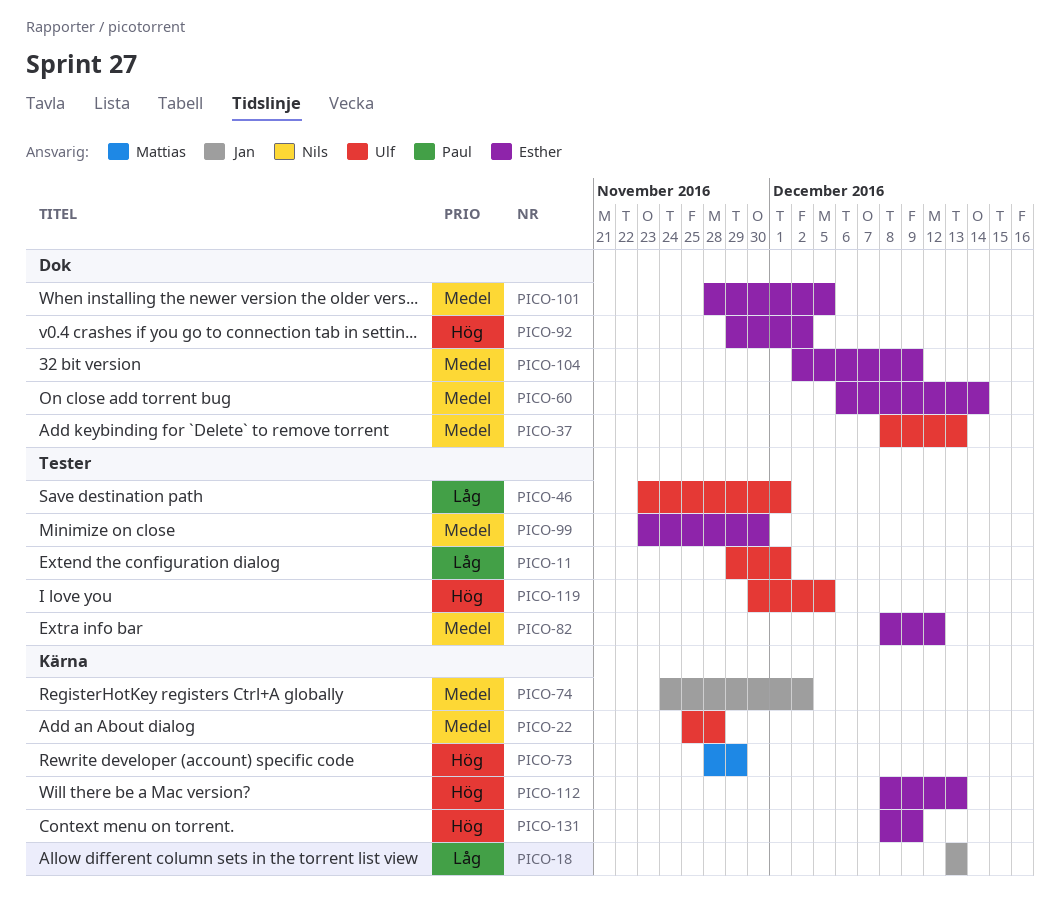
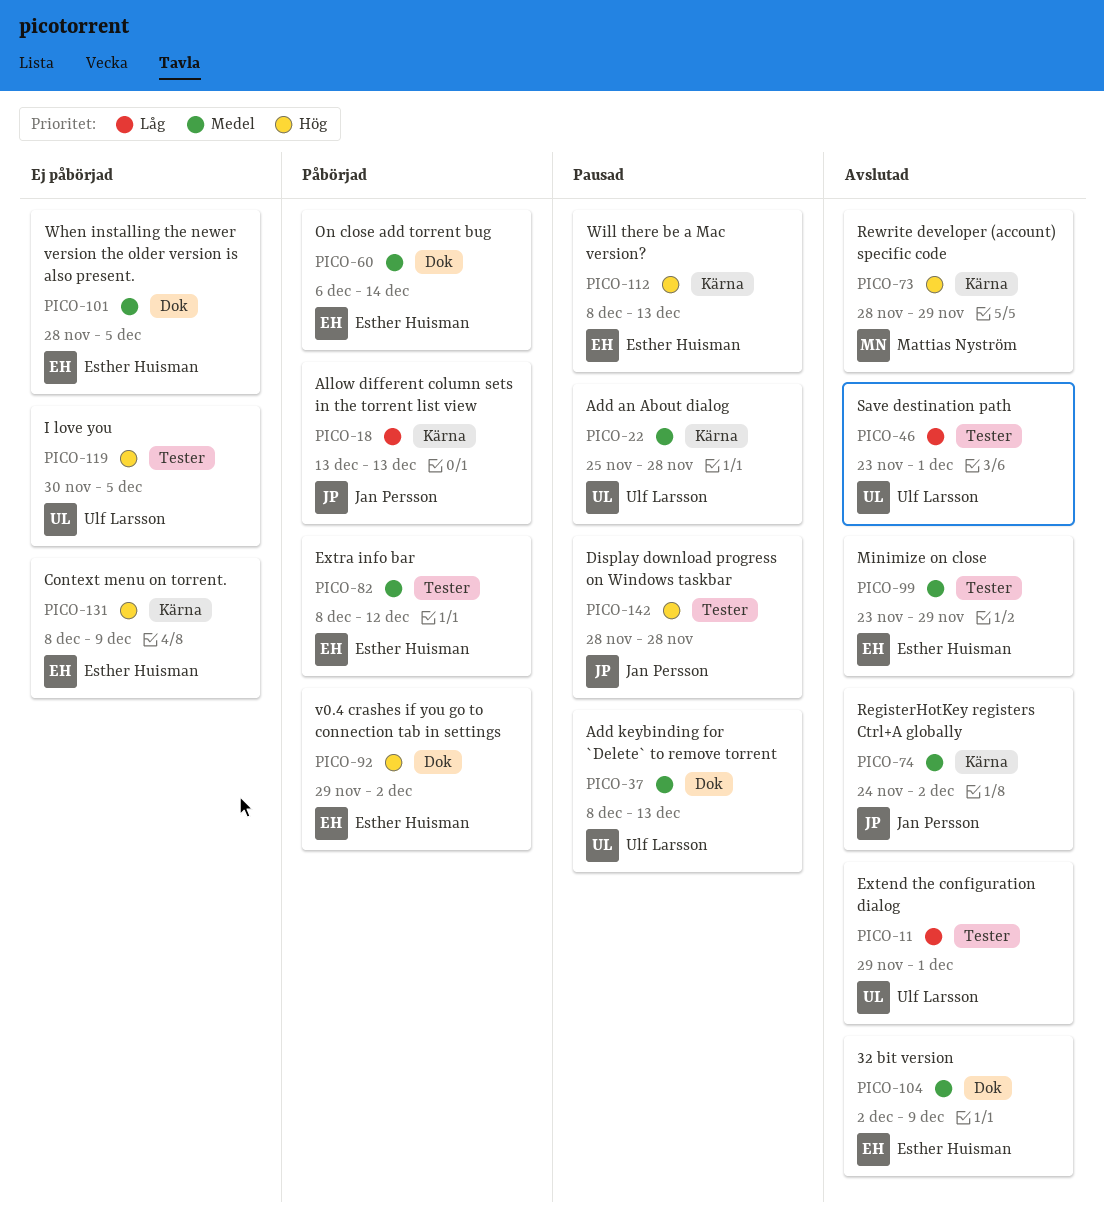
PICO-99, due: Nov 30 -> Nov 29
PICO-142: none -> present

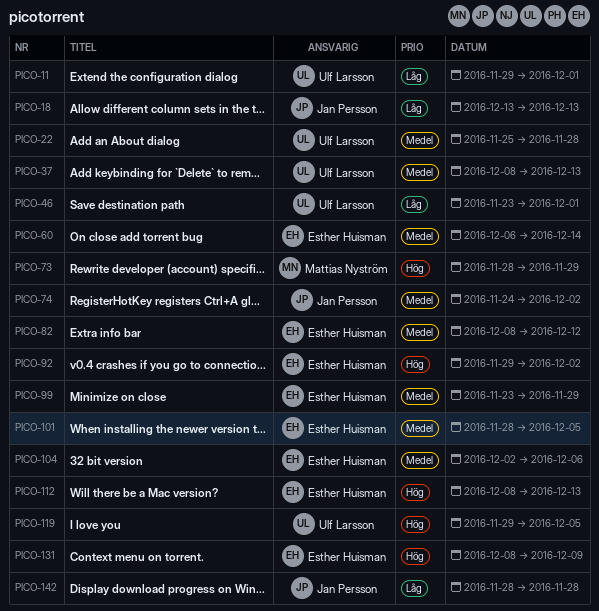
PICO-104, due: Dec 9 -> Dec 6
PICO-119, start: Nov 30 -> Nov 29
PICO-142, priority: Hög -> Låg

